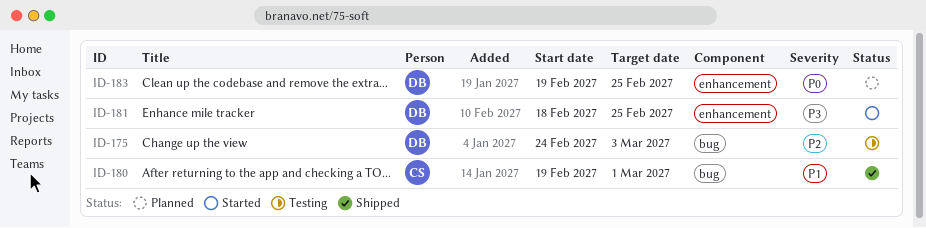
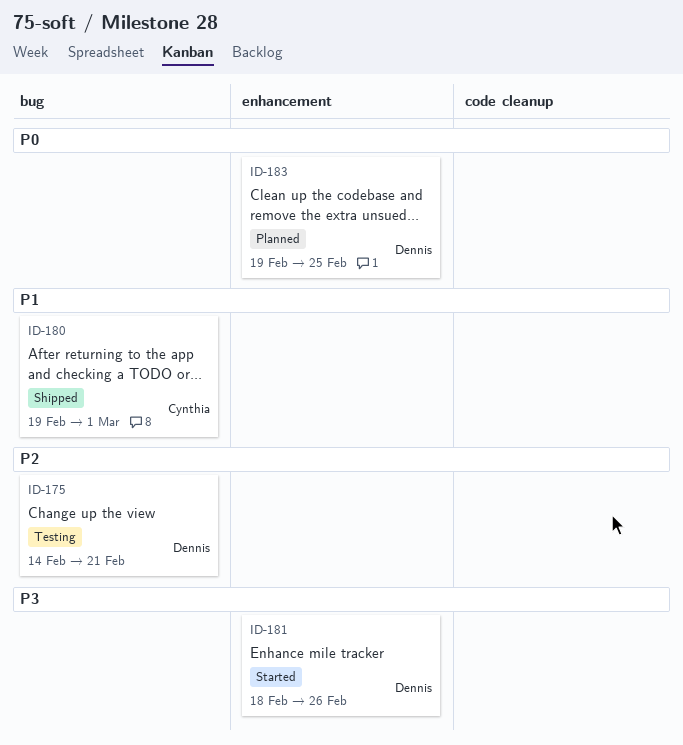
ID-175, start: Feb 24 -> Feb 14
ID-175, due: Mar 3 -> Feb 21
ID-181, due: Feb 25 -> Feb 26

